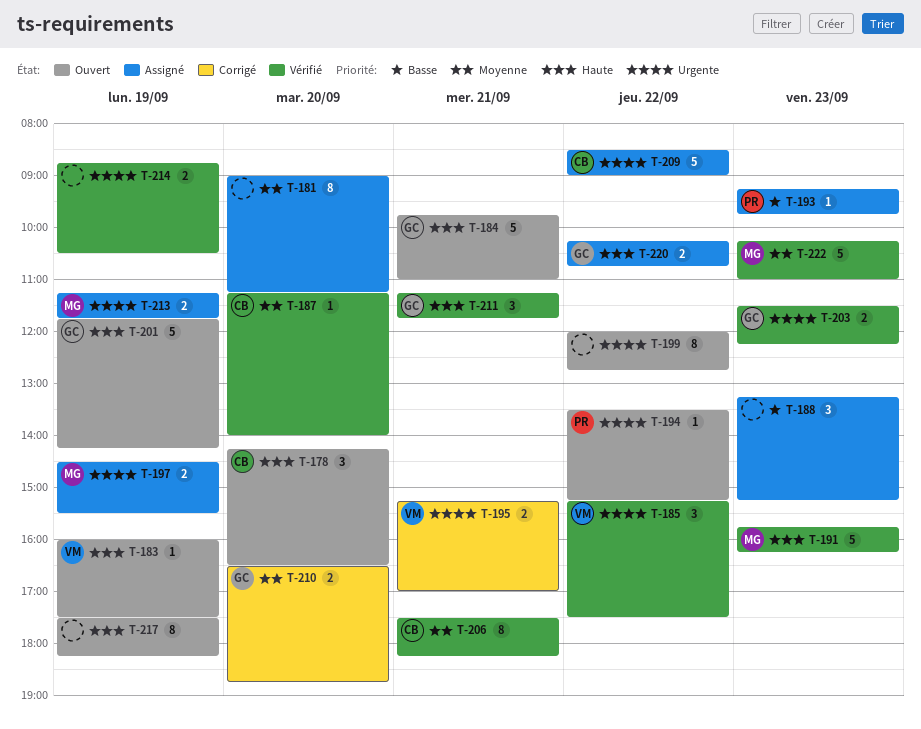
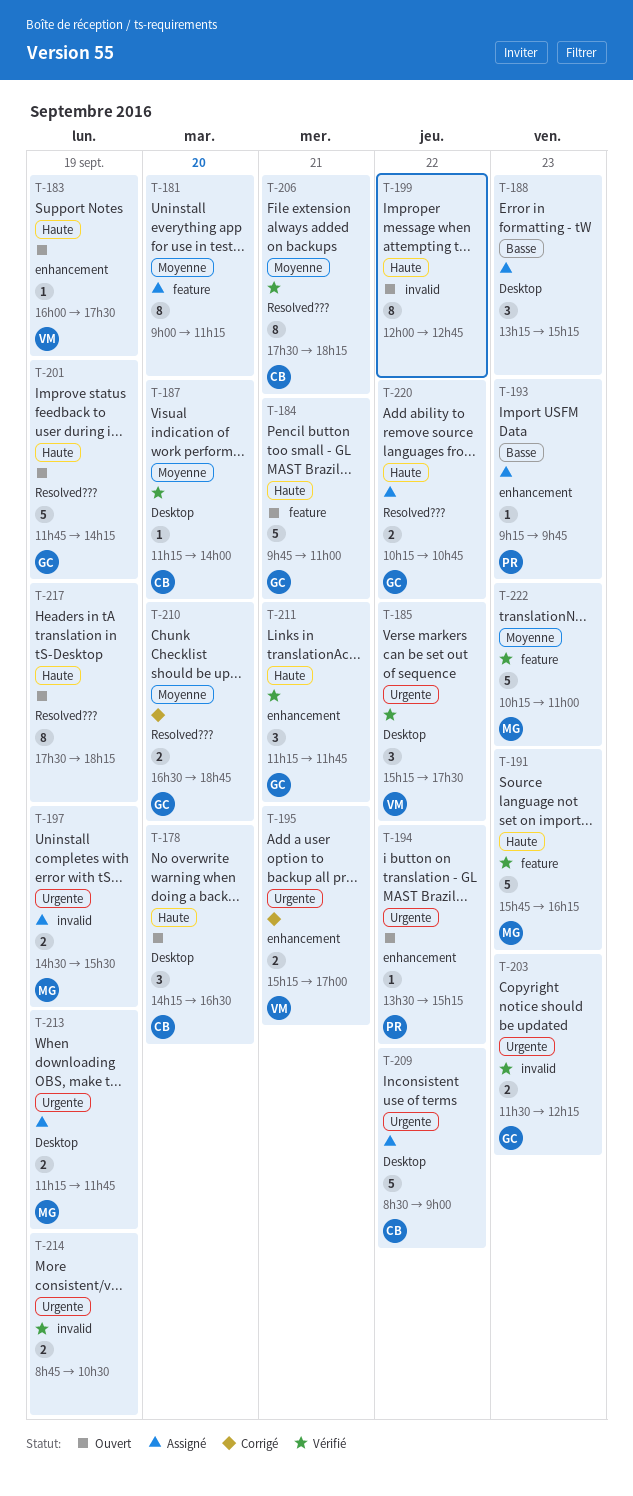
T-199, priority: Urgente -> Haute

